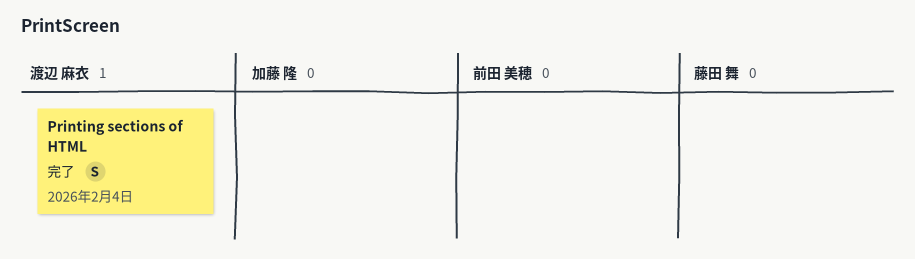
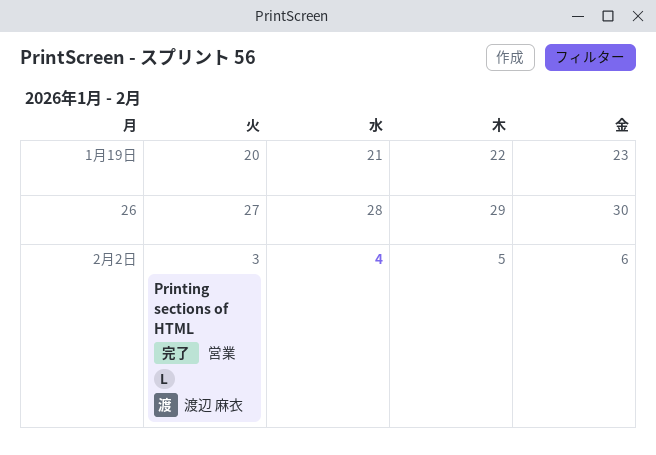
Printing sections of HTML, estimate: S -> L
Printing sections of HTML, due: Feb 4 -> Feb 3

